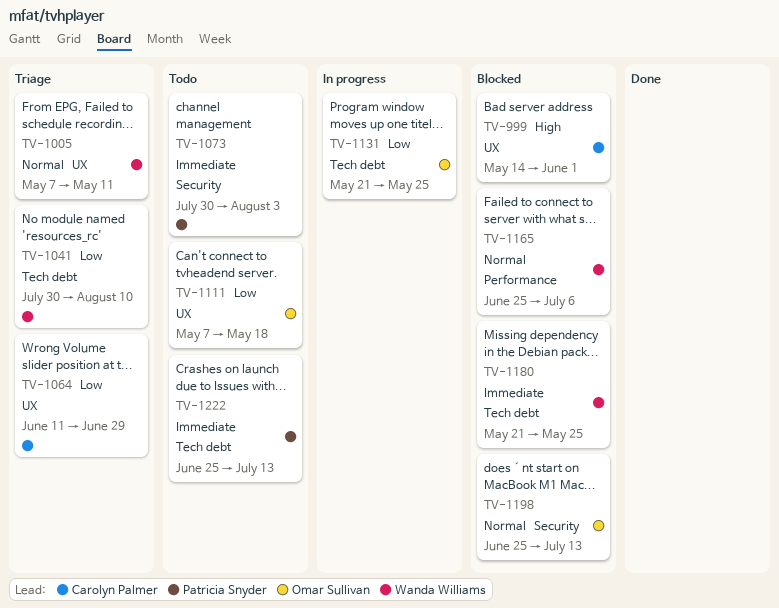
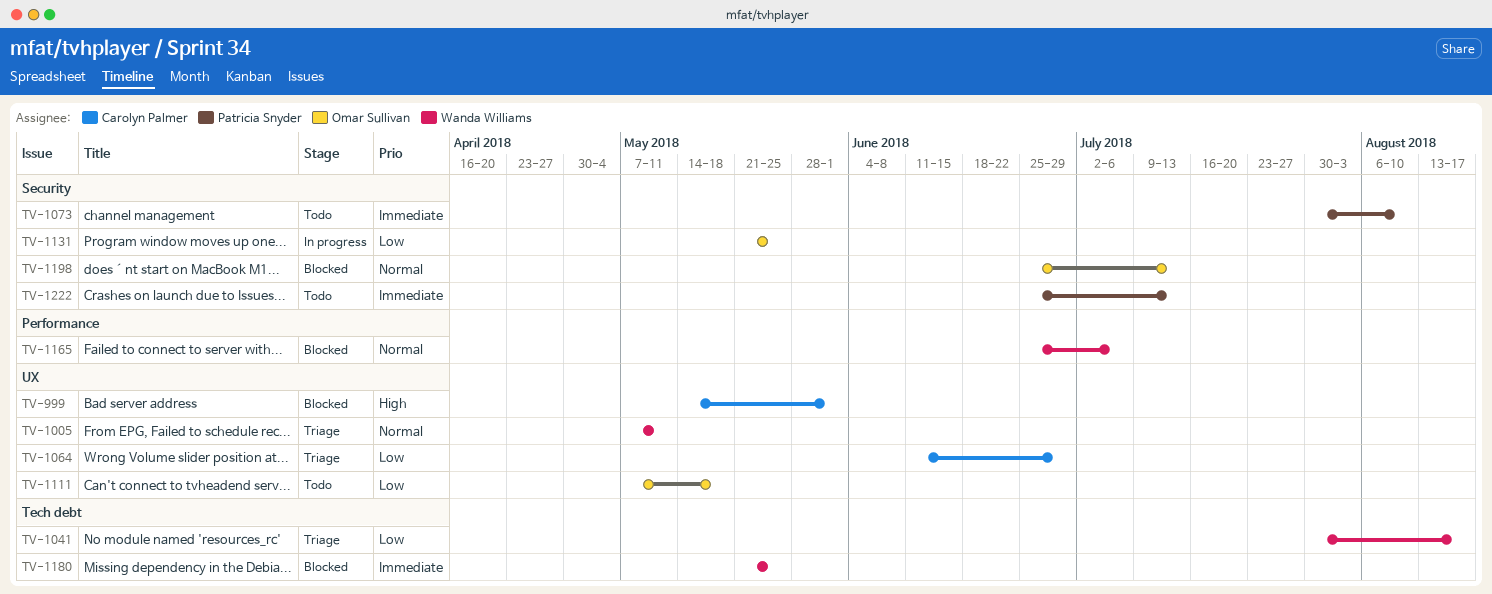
TV-1041, due: Aug 10 -> Aug 17
TV-1073, due: Aug 3 -> Aug 10
TV-1131, label: Tech debt -> Security
TV-1222, label: Tech debt -> Security

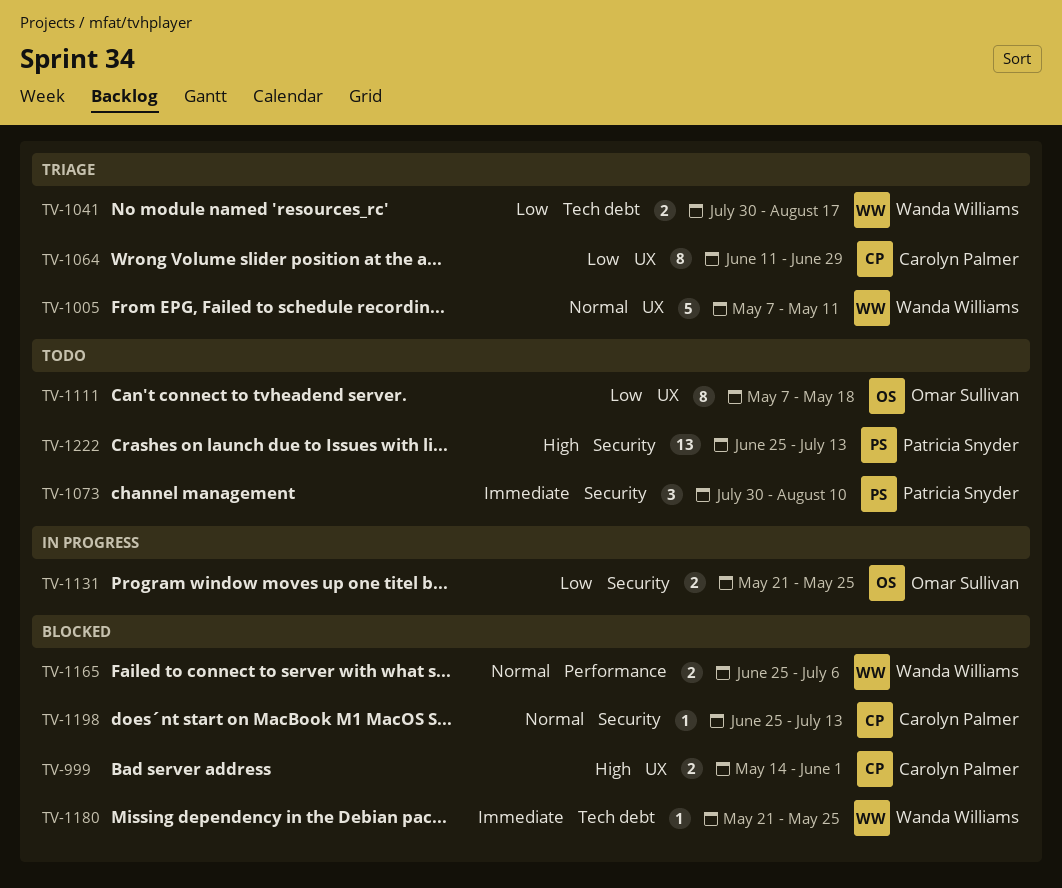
TV-1198, owner: Omar Sullivan -> Carolyn Palmer
TV-1222, priority: Immediate -> High

